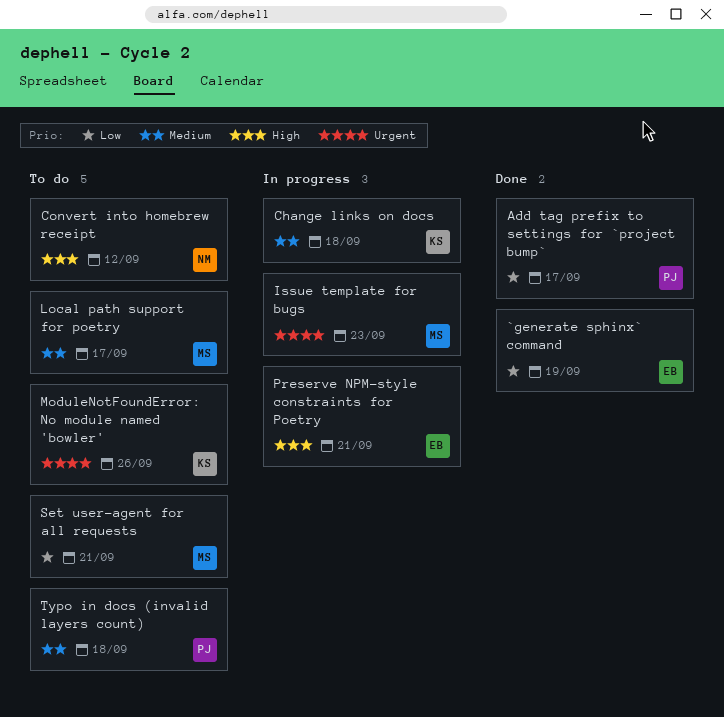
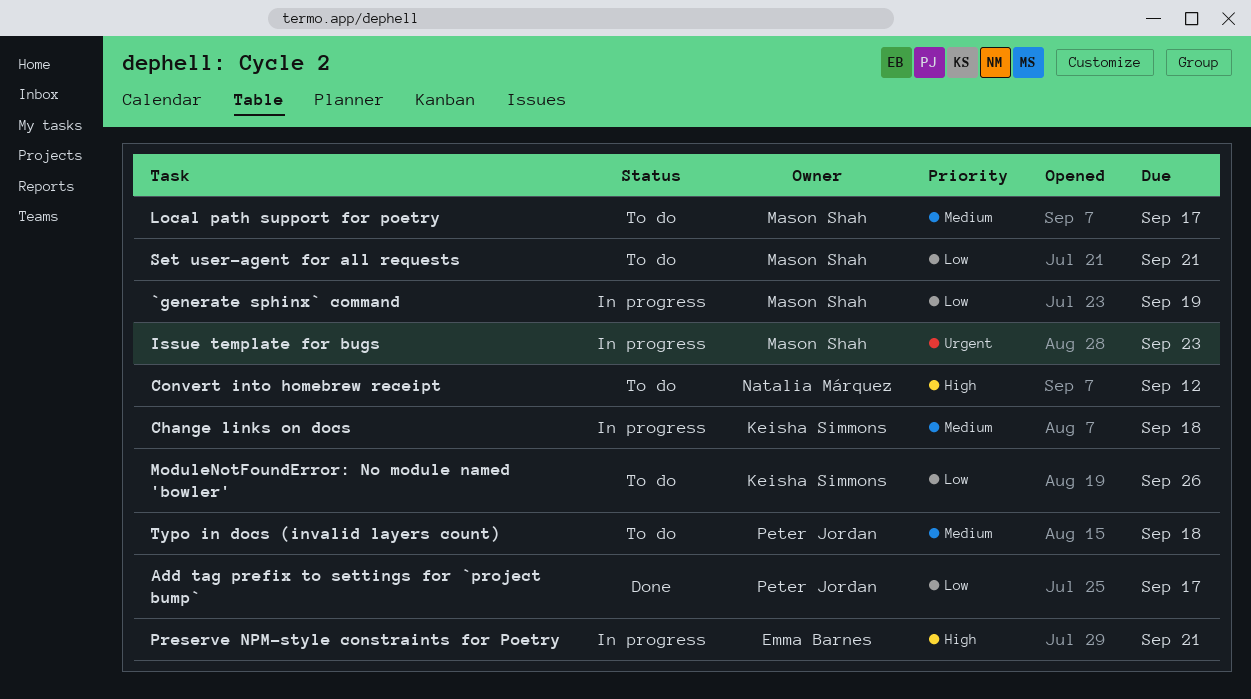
`generate sphinx` command, status: Done -> In progress
`generate sphinx` command, owner: Emma Barnes -> Mason Shah
ModuleNotFoundError: No module named 'bowler', priority: Urgent -> Low

